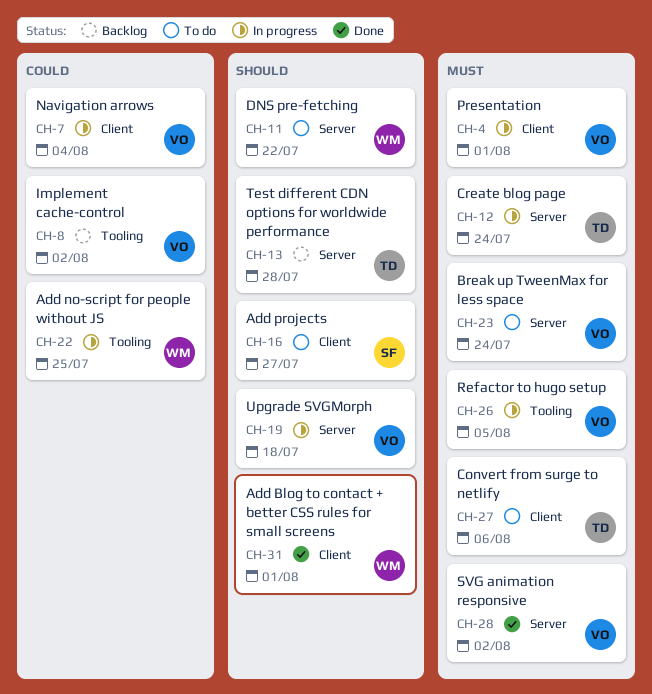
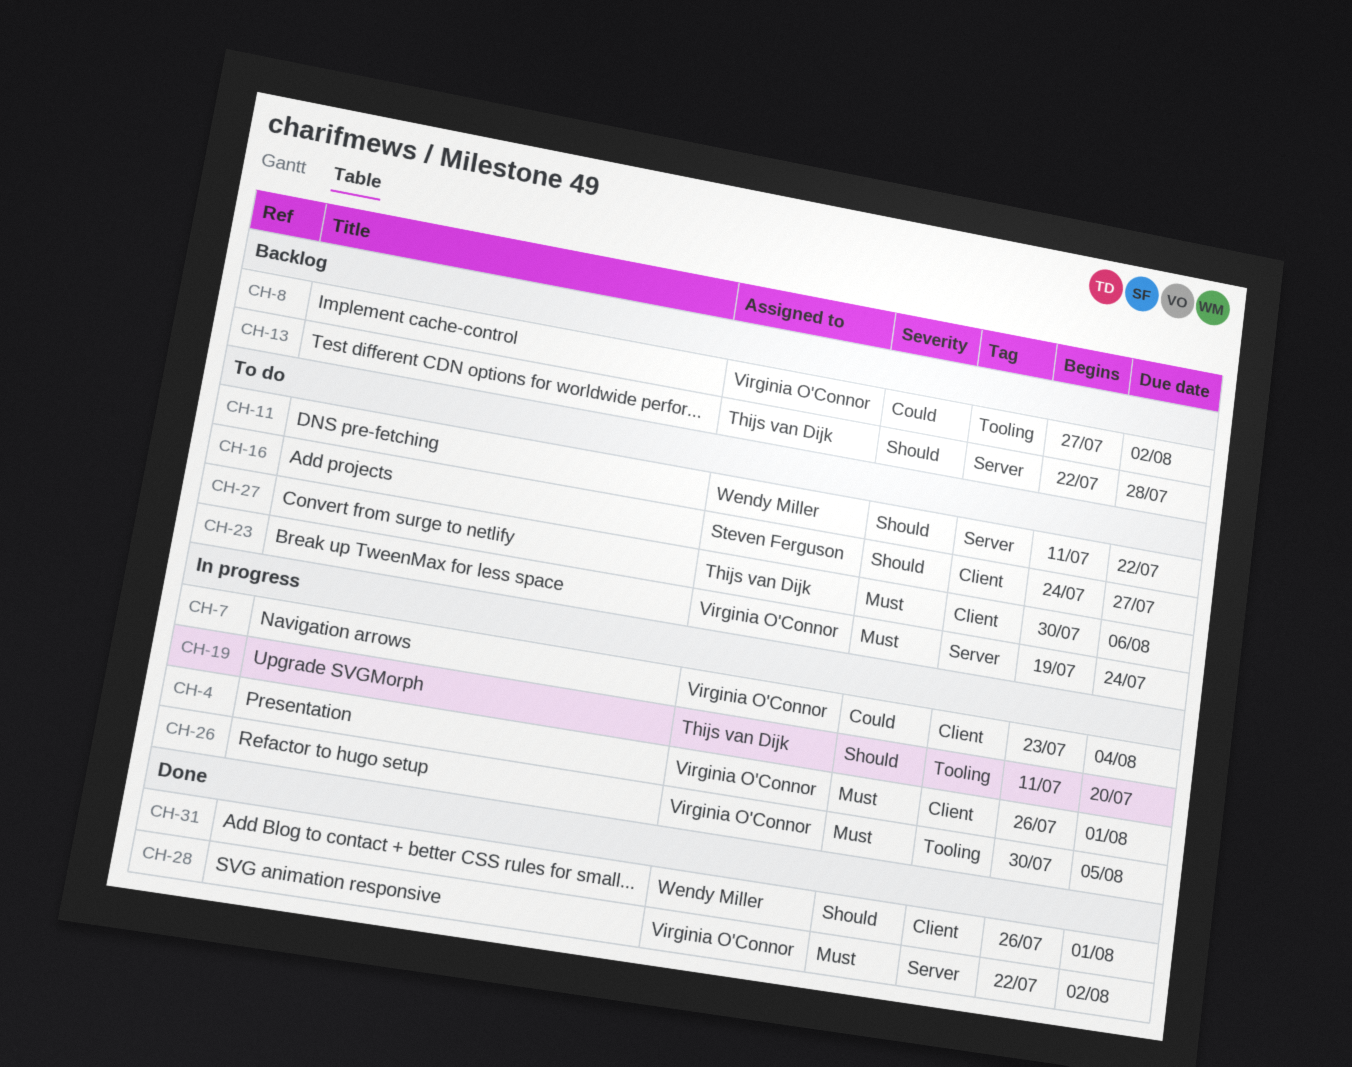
CH-12: present -> none
CH-19, owner: Virginia O'Connor -> Thijs van Dijk
CH-19, label: Server -> Tooling
CH-19, due: Jul 18 -> Jul 20
CH-22: present -> none

